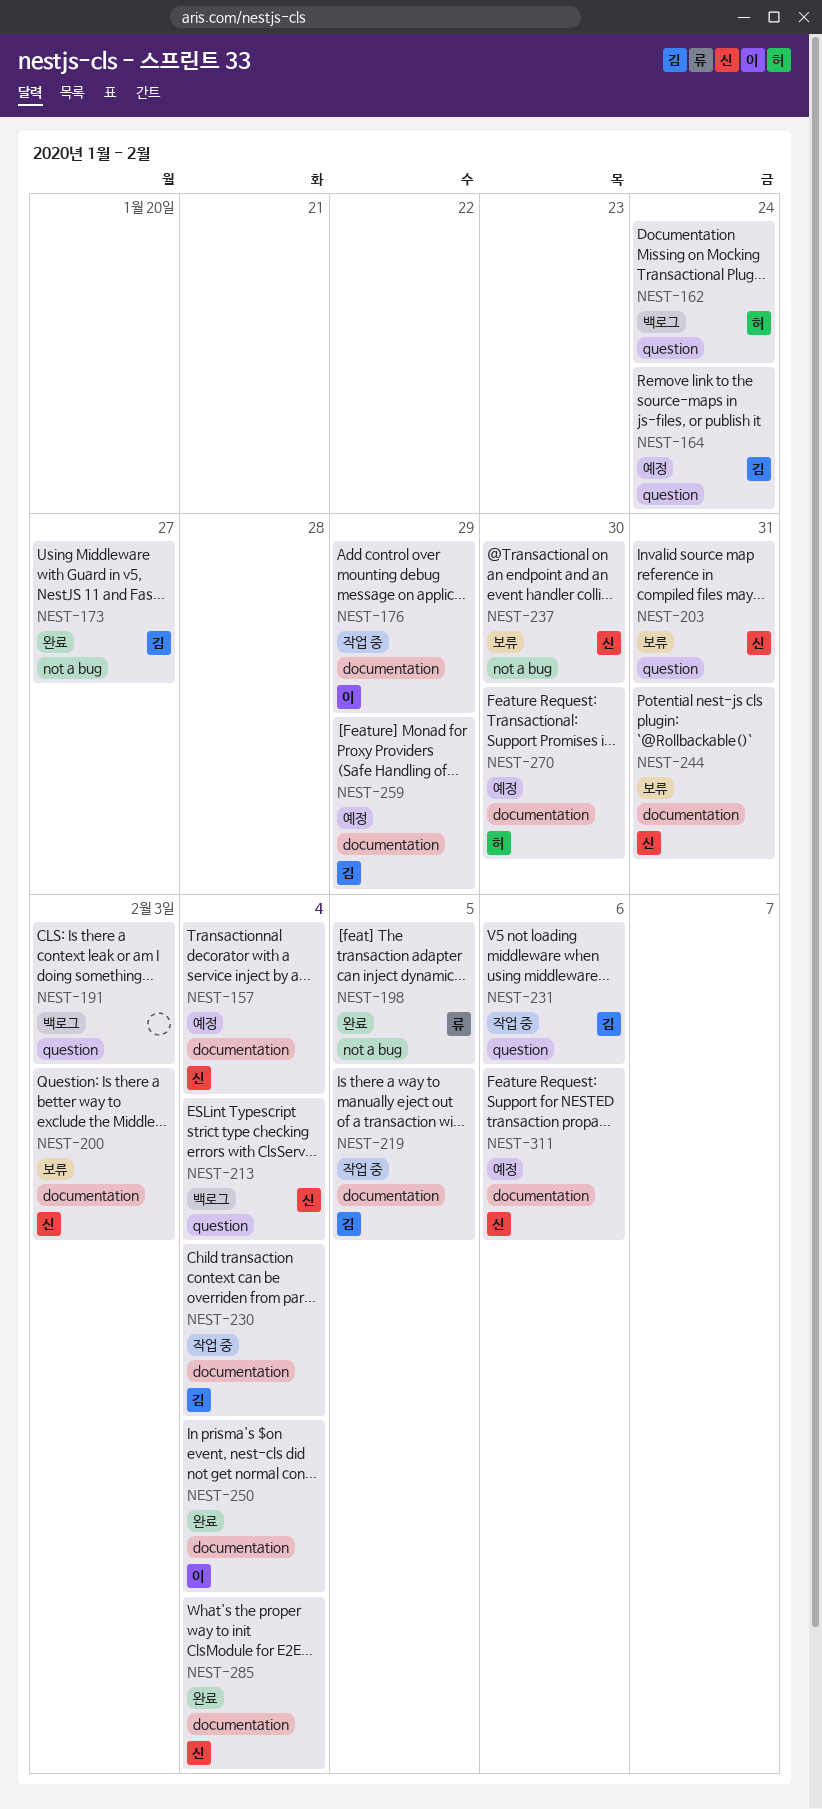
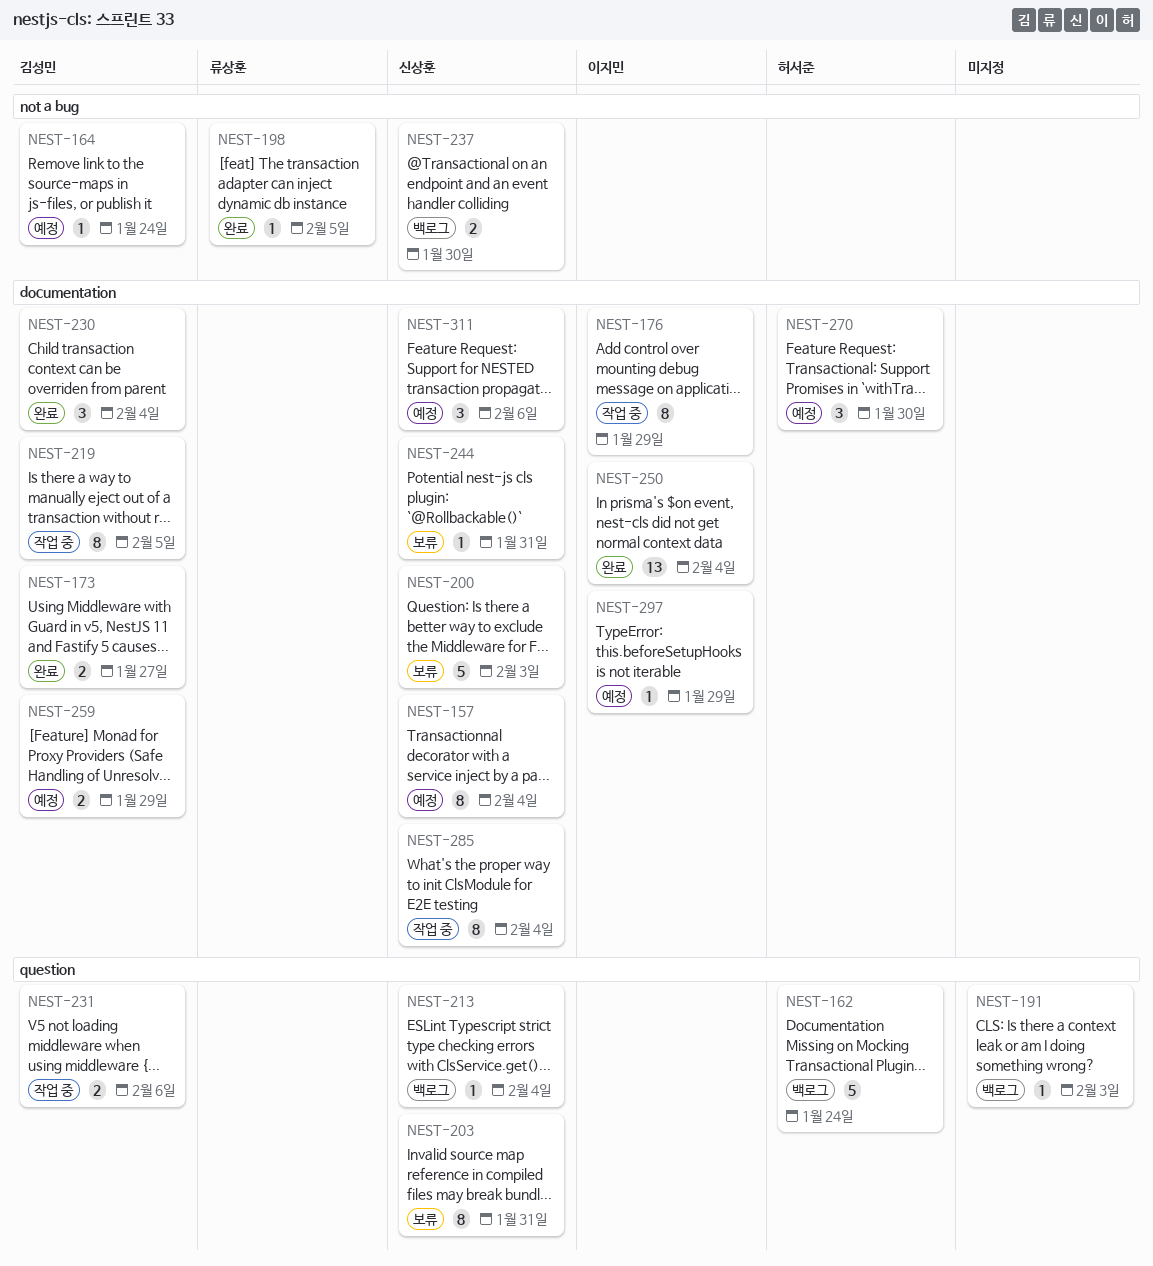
NEST-164, label: question -> not a bug
NEST-173, label: not a bug -> documentation
NEST-230, status: 작업 중 -> 완료
NEST-237, status: 보류 -> 백로그
NEST-285, status: 완료 -> 작업 중
NEST-297: none -> present

